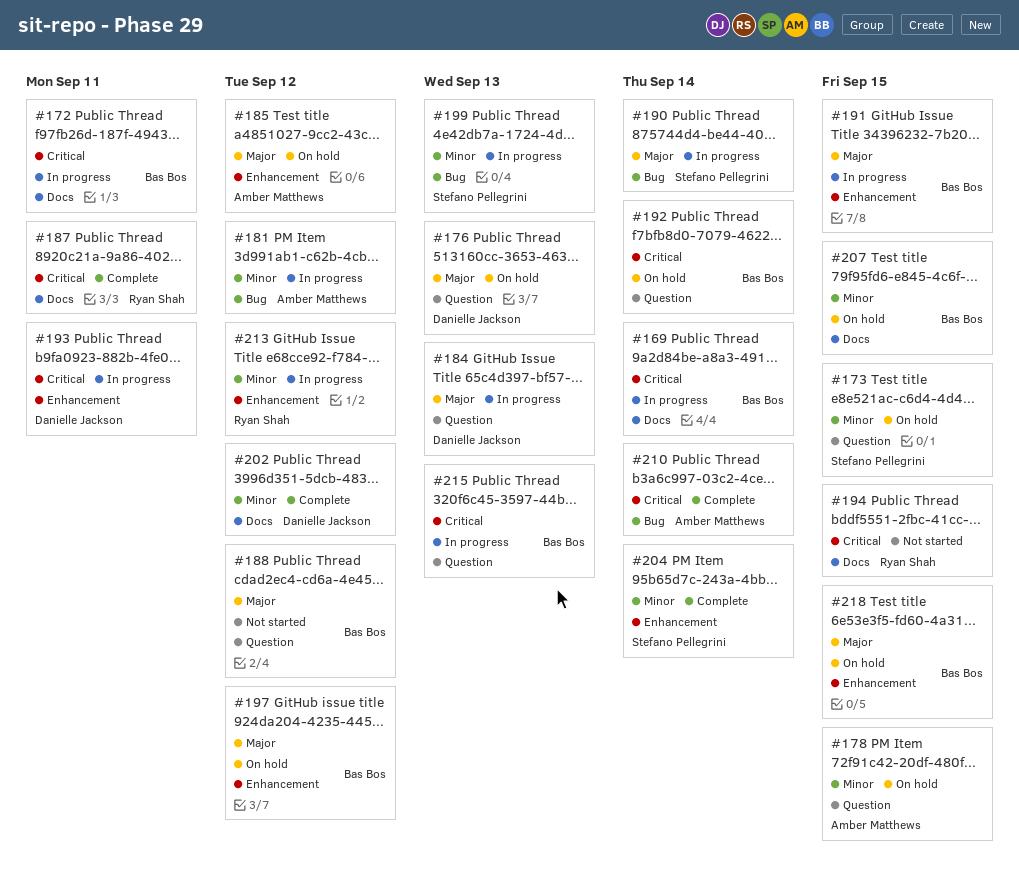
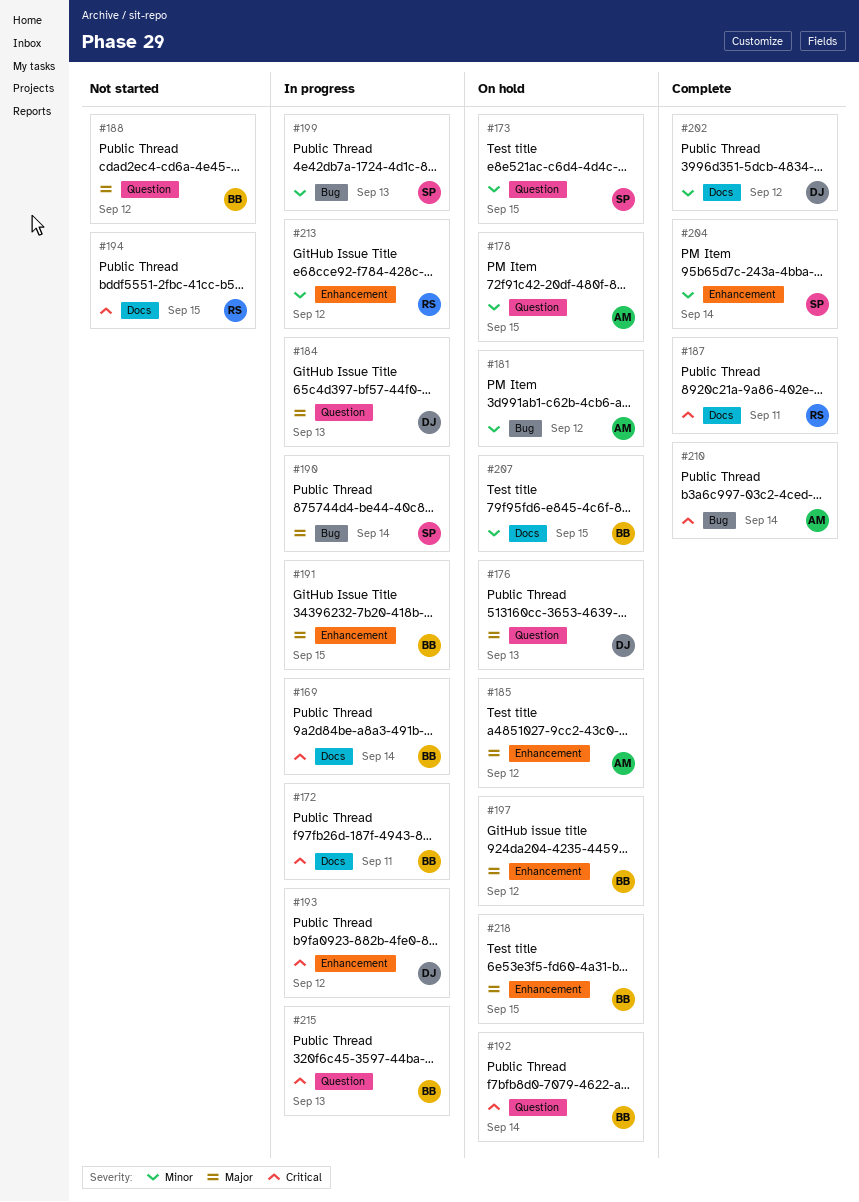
#181, status: In progress -> On hold
#193, due: Sep 11 -> Sep 12

